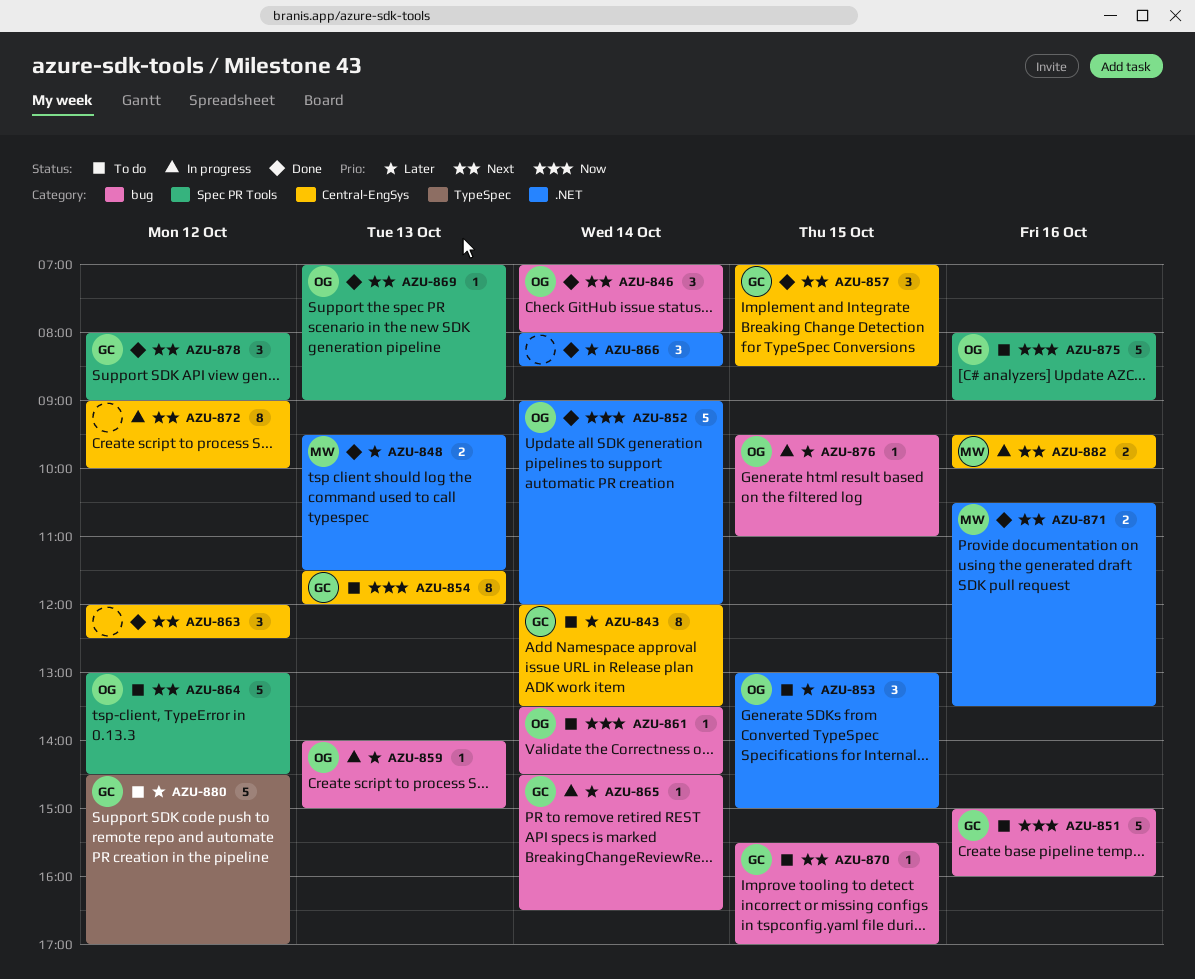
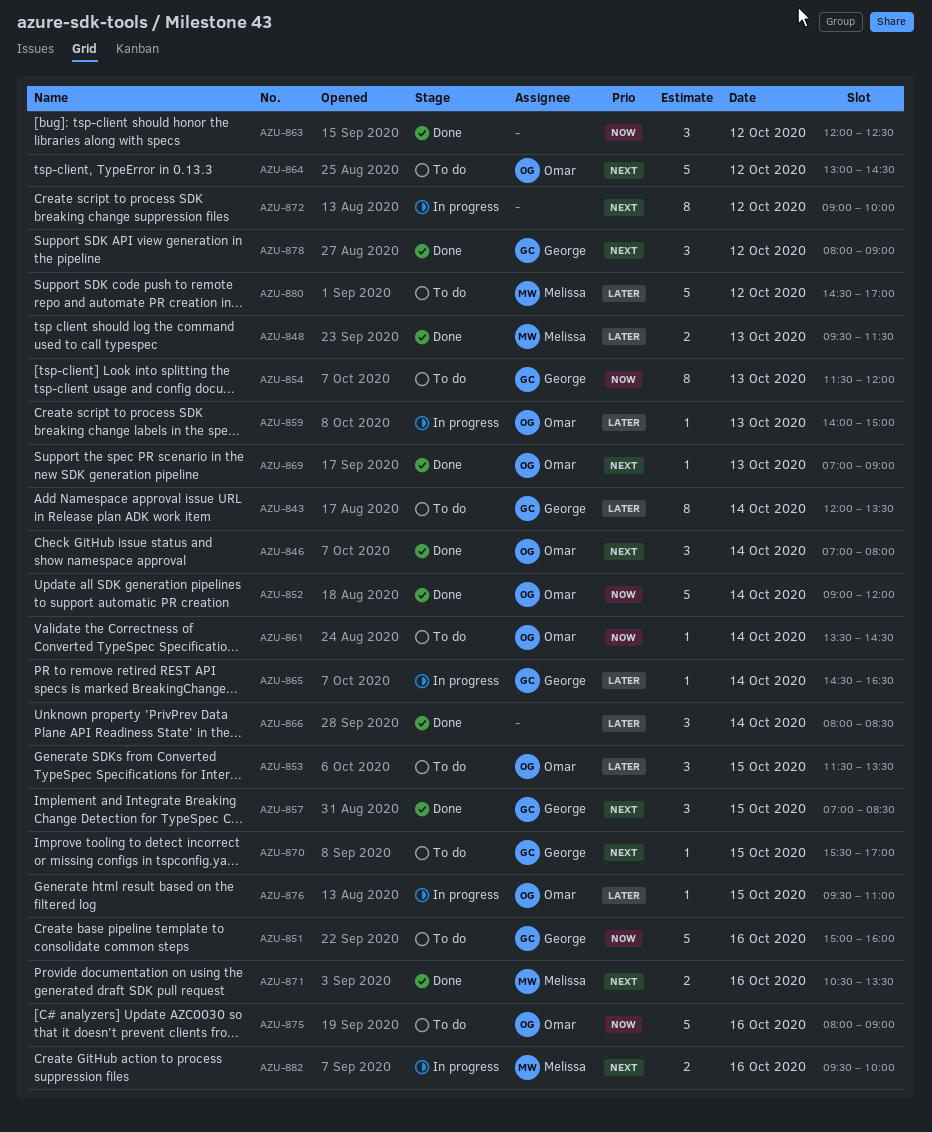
AZU-853, begins: 13:00 -> 11:30
AZU-853, ends: 15:00 -> 13:30
AZU-863, priority: Next -> Now
AZU-880, owner: George -> Melissa

